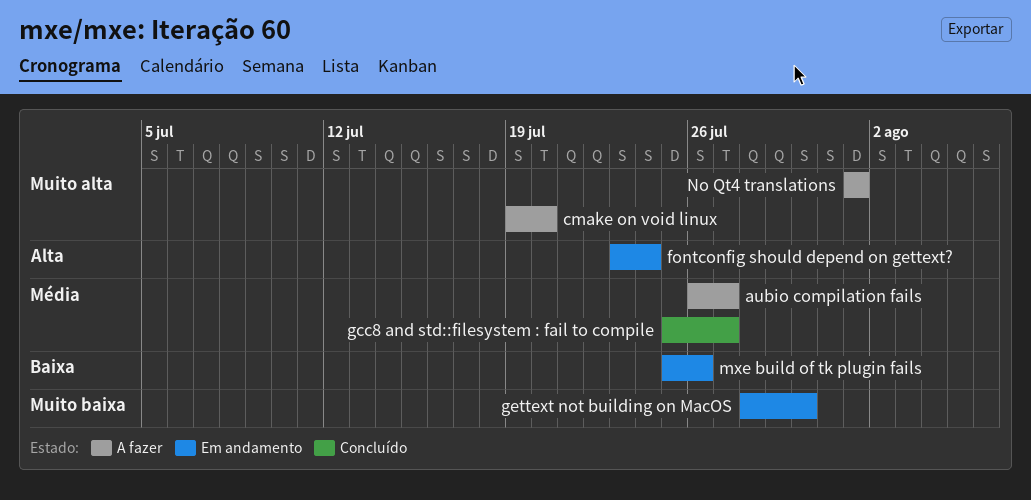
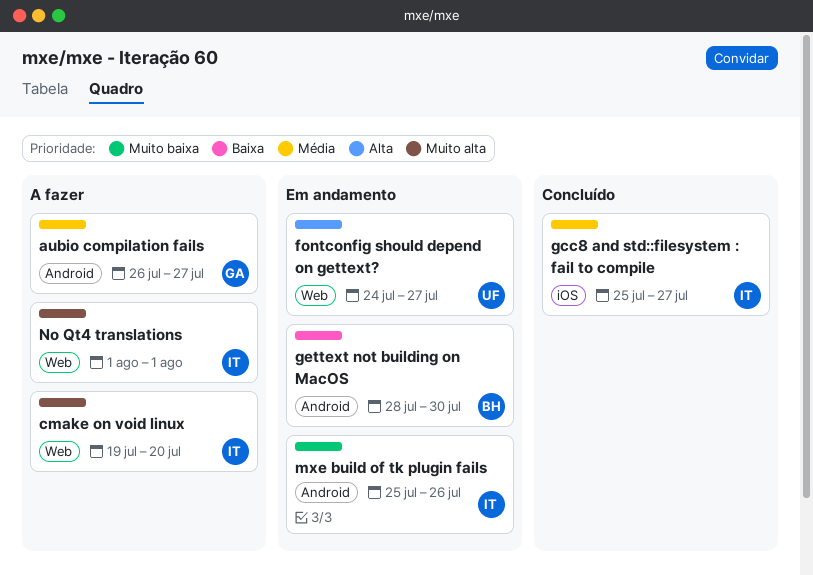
fontconfig should depend on gettext?, start: Jul 23 -> Jul 24
fontconfig should depend on gettext?, due: Jul 24 -> Jul 27
gettext not building on MacOS, priority: Muito baixa -> Baixa
mxe build of tk plugin fails, priority: Baixa -> Muito baixa

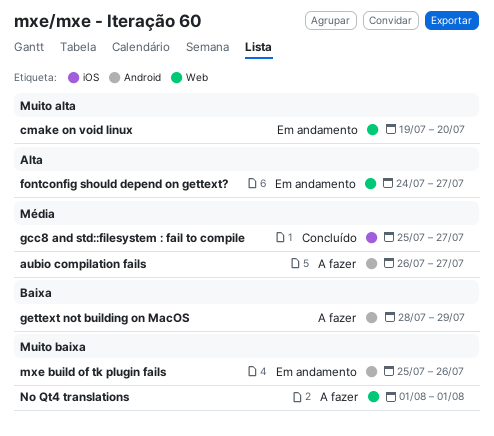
cmake on void linux, status: A fazer -> Em andamento
gettext not building on MacOS, status: Em andamento -> A fazer
gettext not building on MacOS, due: Jul 30 -> Jul 29
No Qt4 translations, priority: Muito alta -> Muito baixa

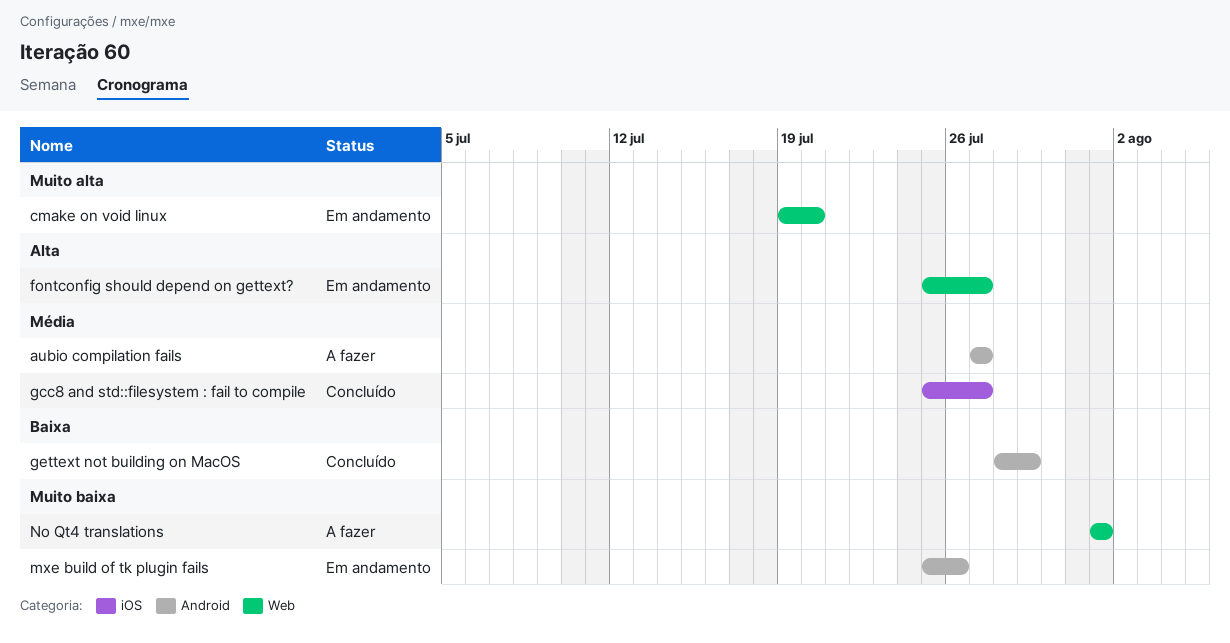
aubio compilation fails, start: Jul 26 -> Jul 27
fontconfig should depend on gettext?, start: Jul 24 -> Jul 25
gettext not building on MacOS, status: A fazer -> Concluído

